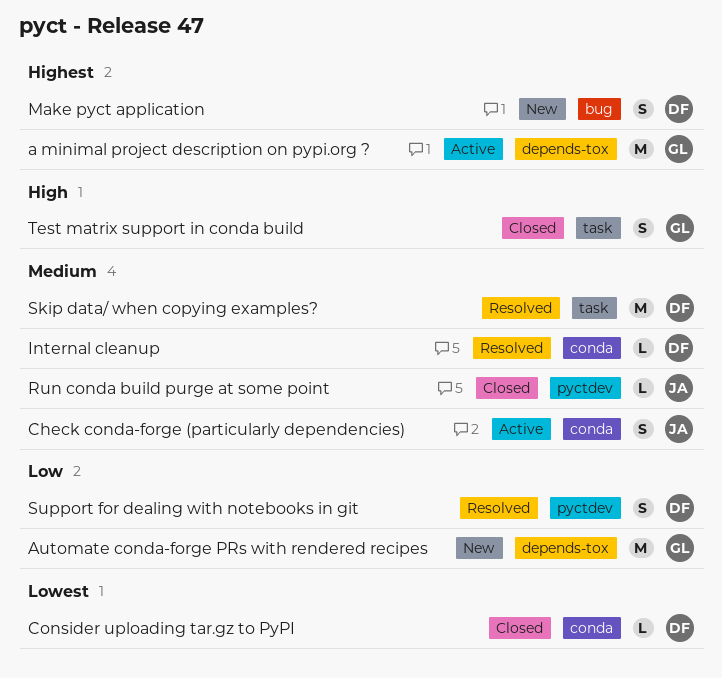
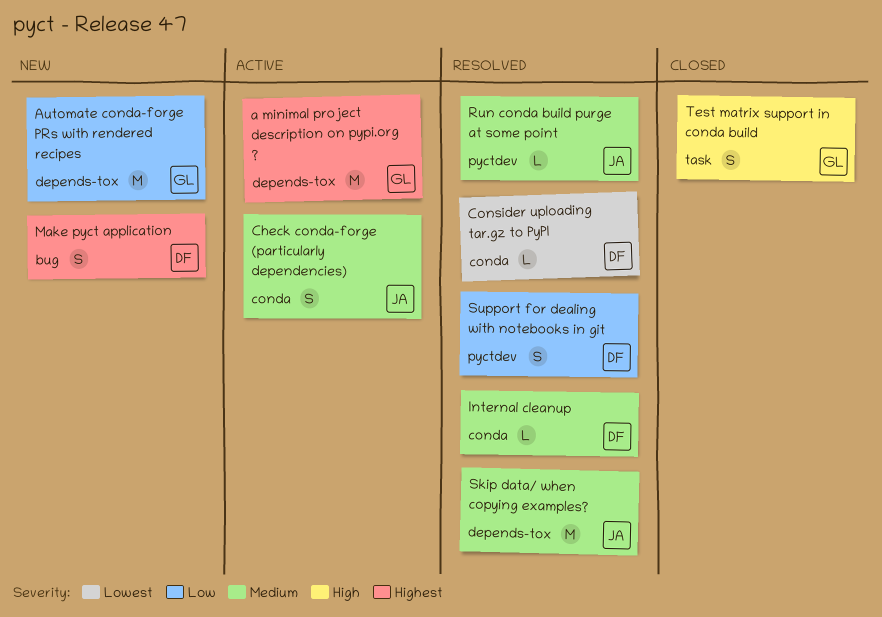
Consider uploading tar.gz to PyPI, status: Closed -> Resolved
Run conda build purge at some point, status: Closed -> Resolved
Skip data/ when copying examples?, owner: DF -> JA
Skip data/ when copying examples?, label: task -> depends-tox

